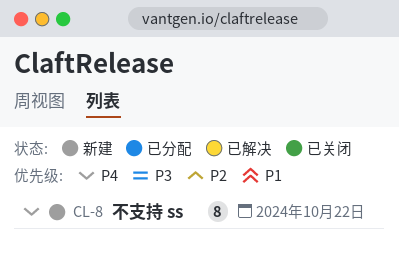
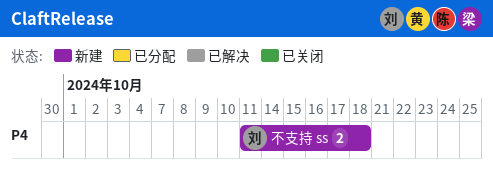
不支持 ss, estimate: 8 -> 2
不支持 ss, due: Oct 22 -> Oct 18

